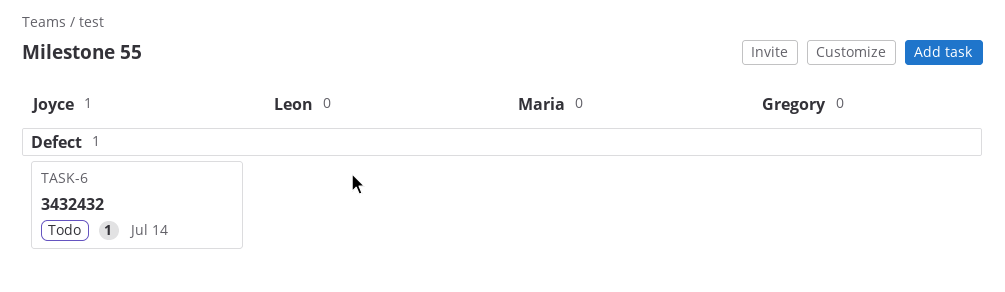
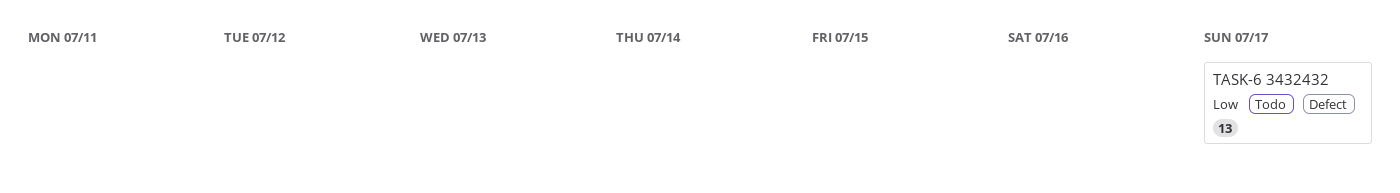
TASK-6, estimate: 1 -> 13
TASK-6, due: Jul 14 -> Jul 17

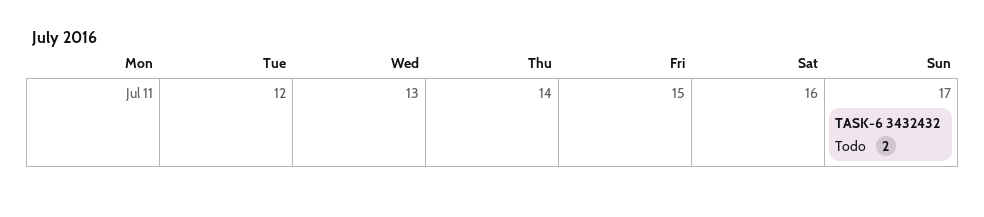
TASK-6, estimate: 13 -> 2

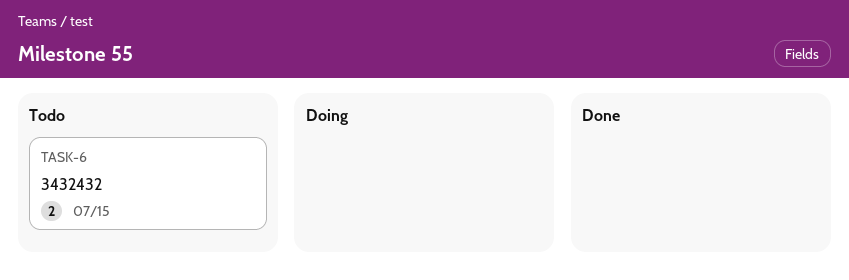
TASK-6, due: Jul 17 -> Jul 15

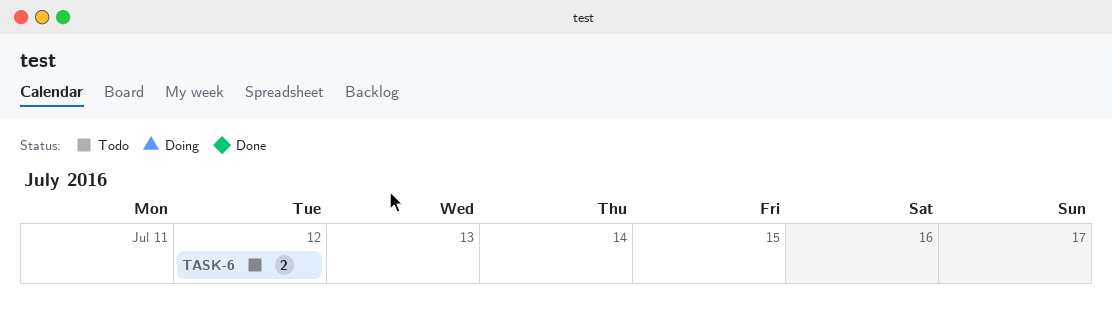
TASK-6, due: Jul 15 -> Jul 12

